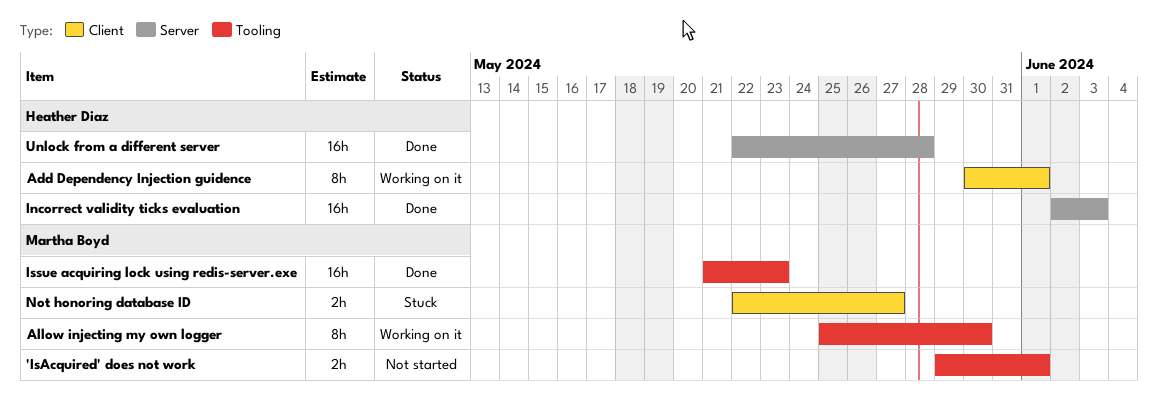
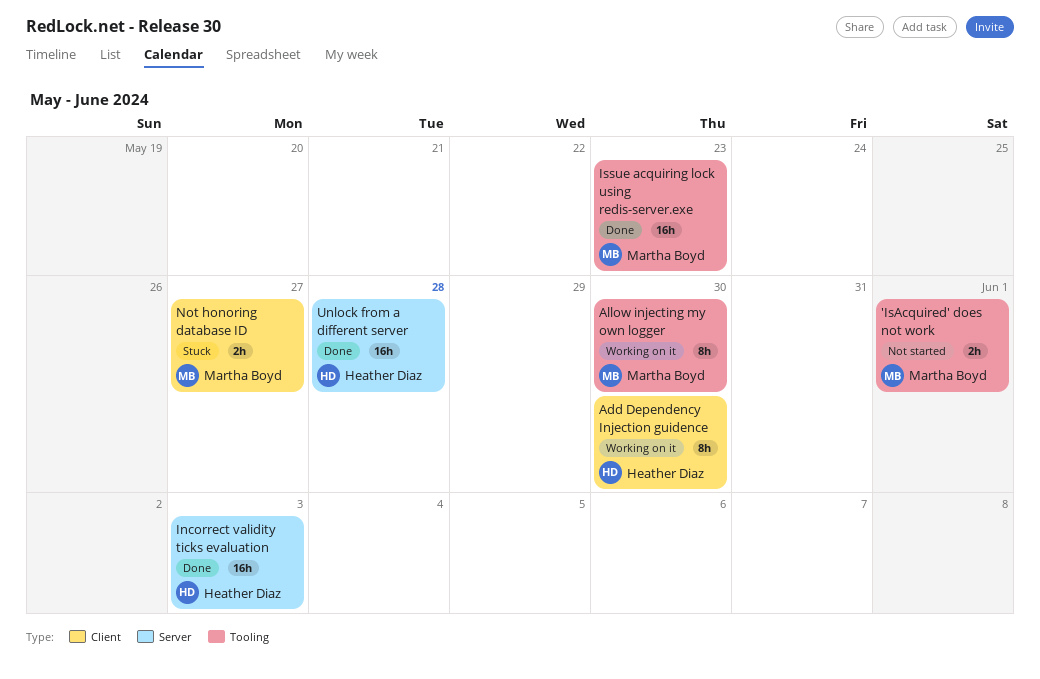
Add Dependency Injection guidence, due: Jun 1 -> May 30

